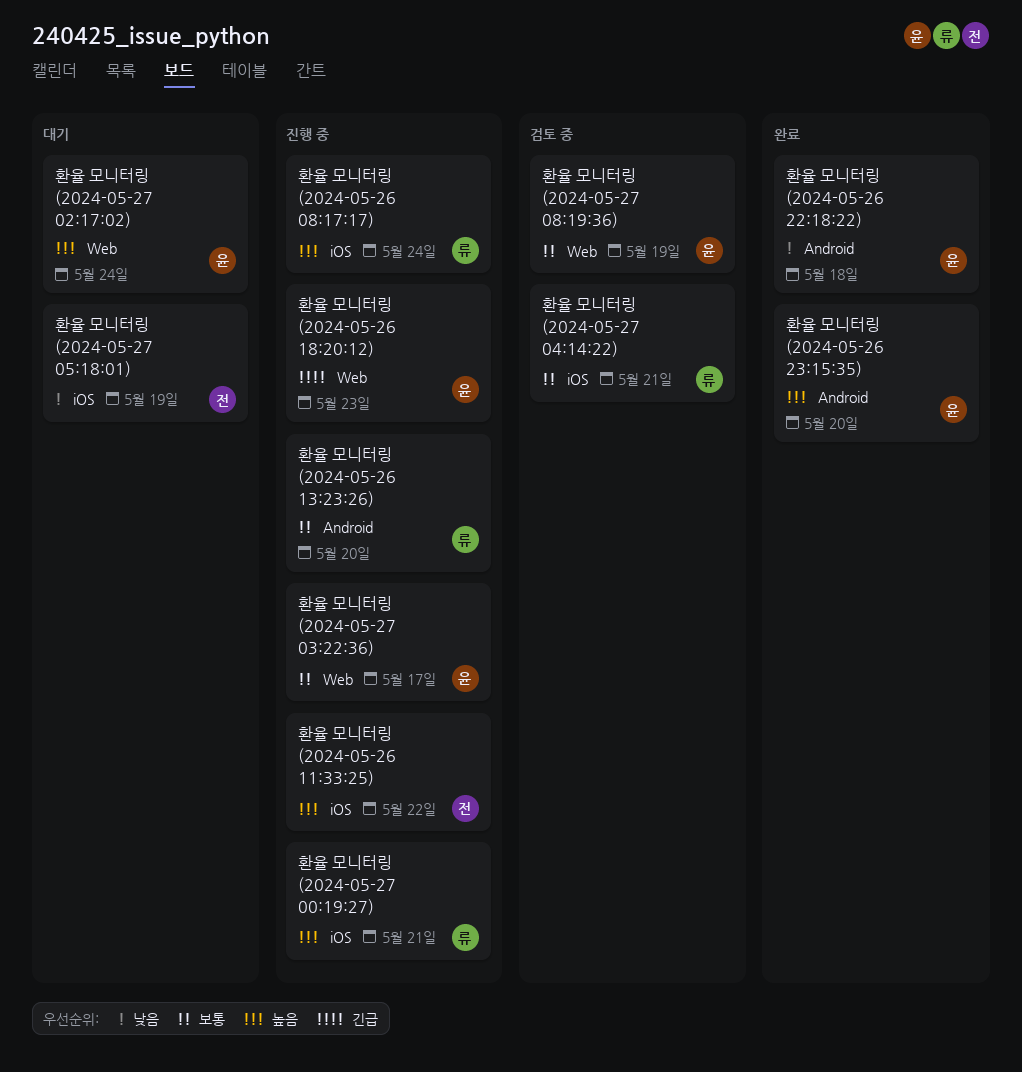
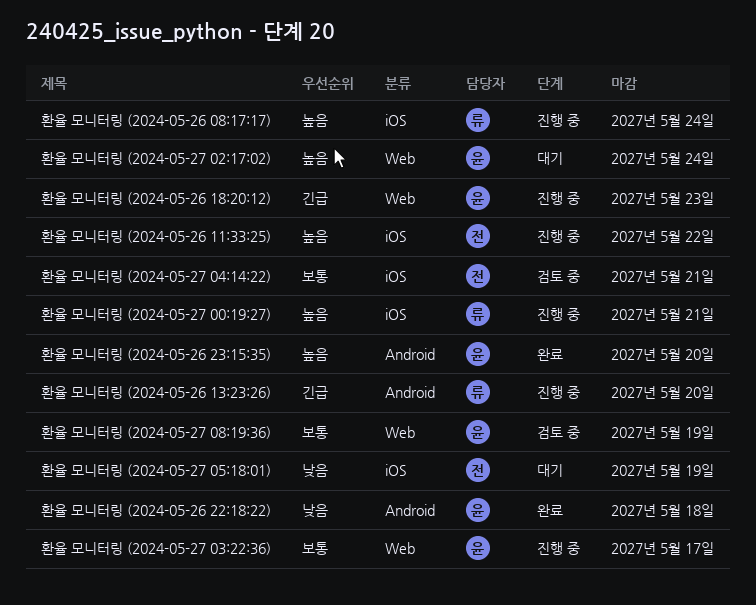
환율 모니터링 (2024-05-26 13:23:26), priority: 보통 -> 긴급
환율 모니터링 (2024-05-27 04:14:22), owner: 류 -> 전

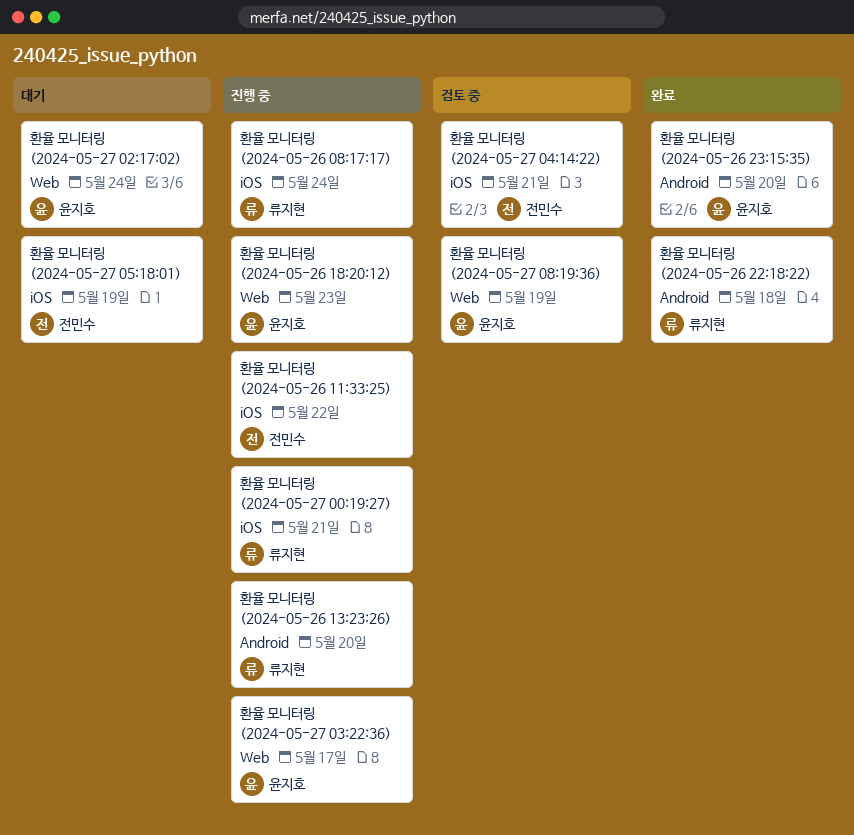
환율 모니터링 (2024-05-26 22:18:22), owner: 윤지호 -> 류지현

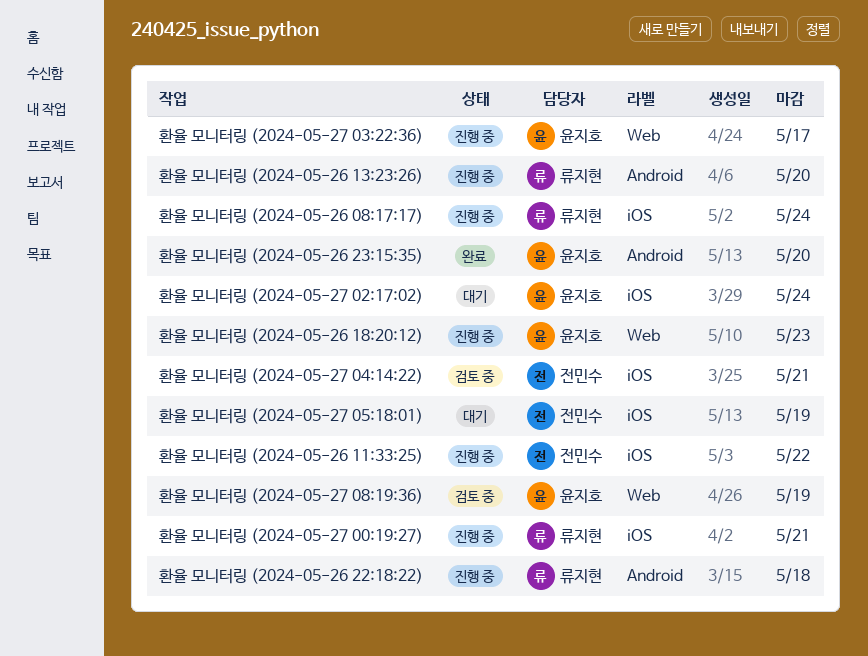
환율 모니터링 (2024-05-26 22:18:22), status: 완료 -> 진행 중
환율 모니터링 (2024-05-27 02:17:02), label: Web -> iOS

